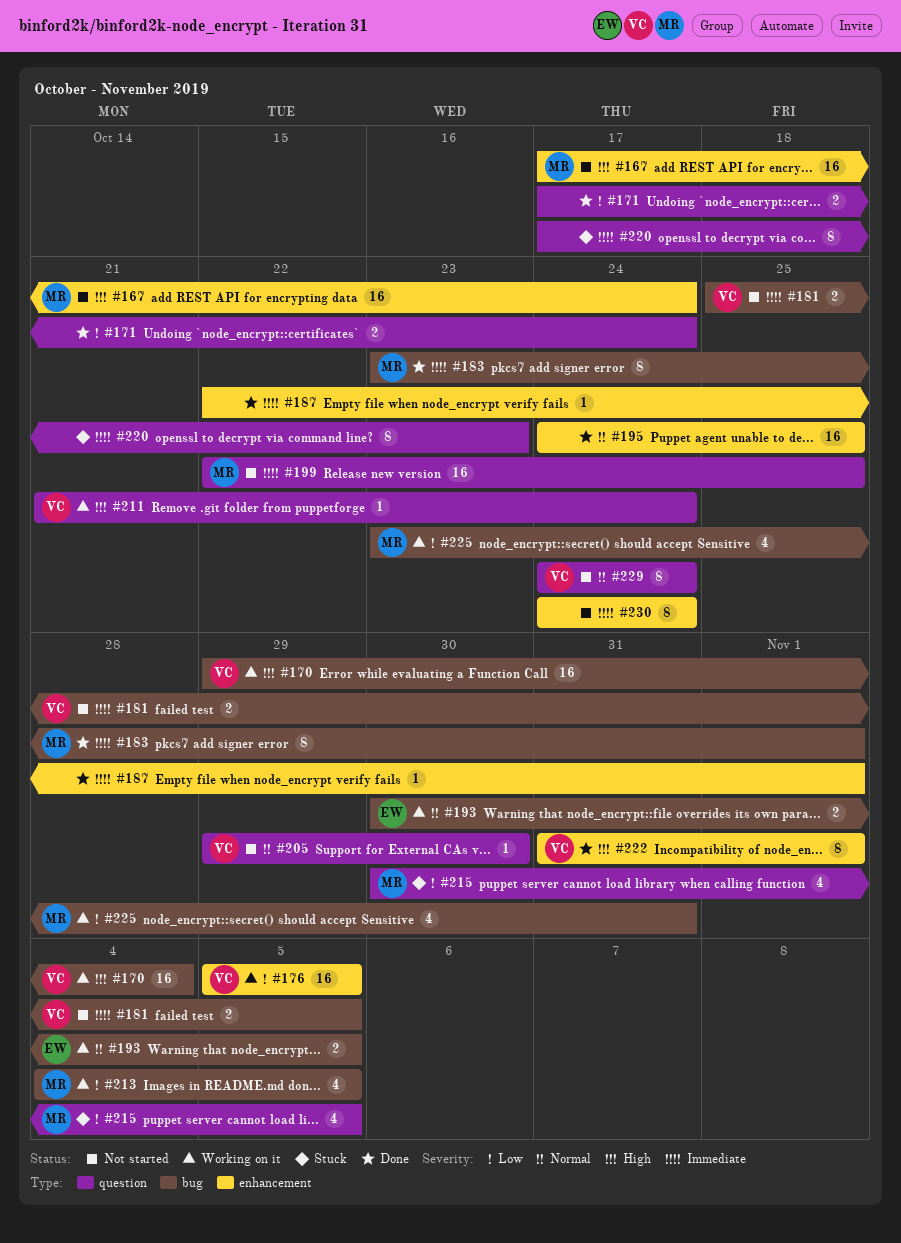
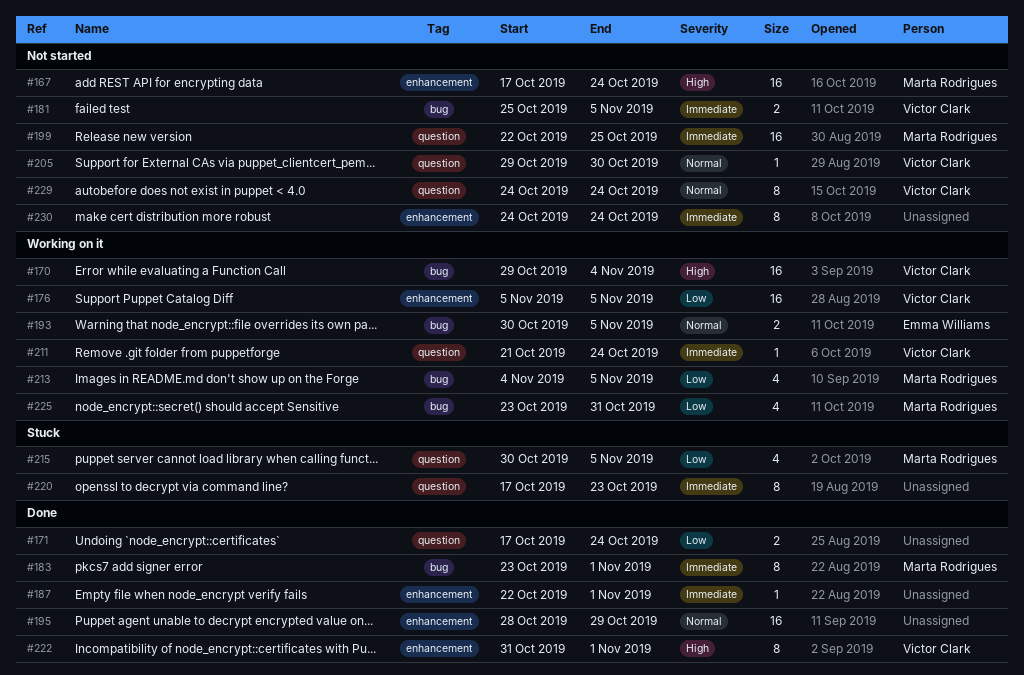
#195, start: Oct 24 -> Oct 28
#195, due: Oct 25 -> Oct 29
#211, priority: High -> Immediate

